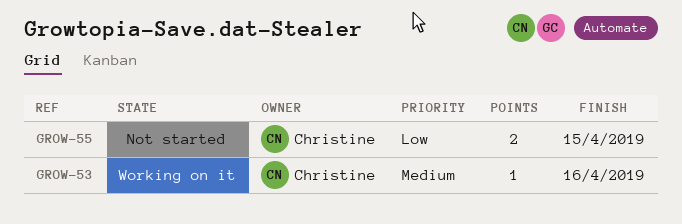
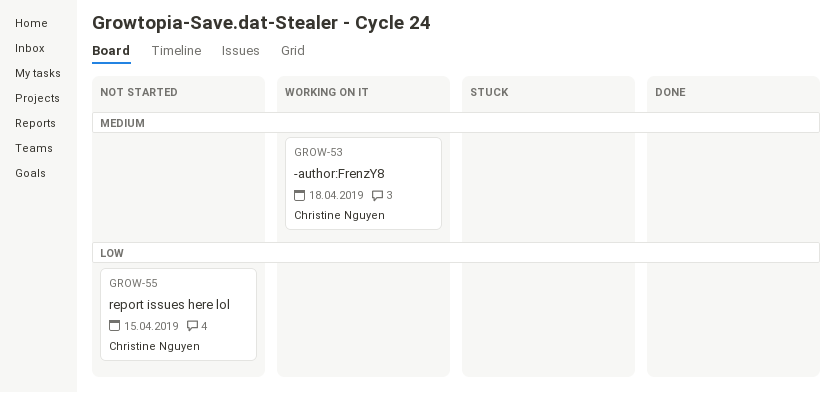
GROW-53, due: Apr 16 -> Apr 18

